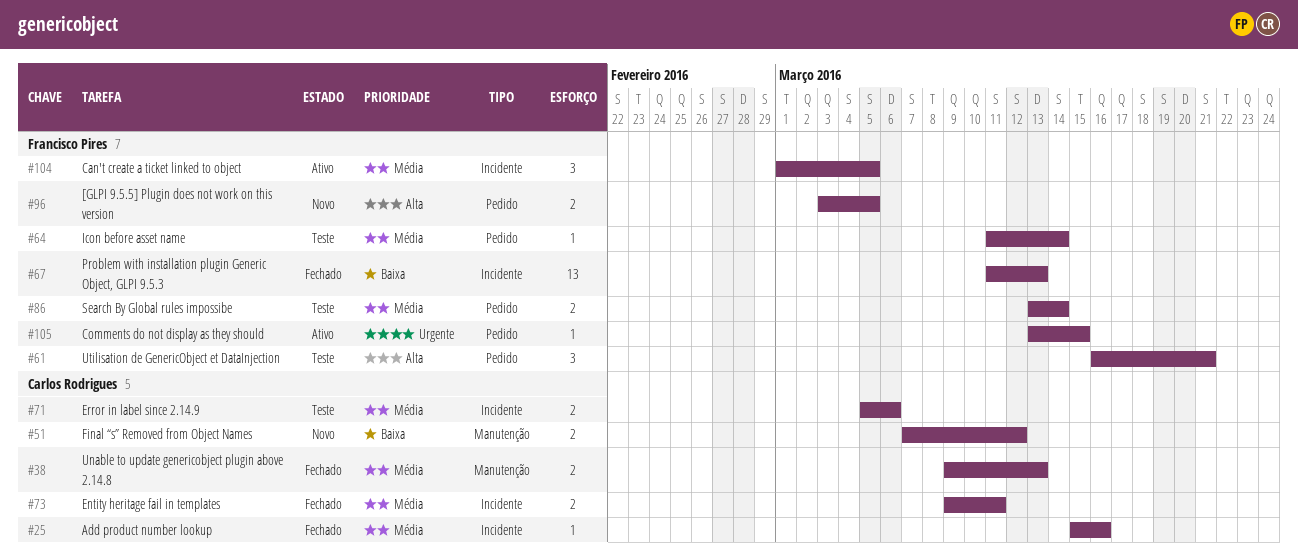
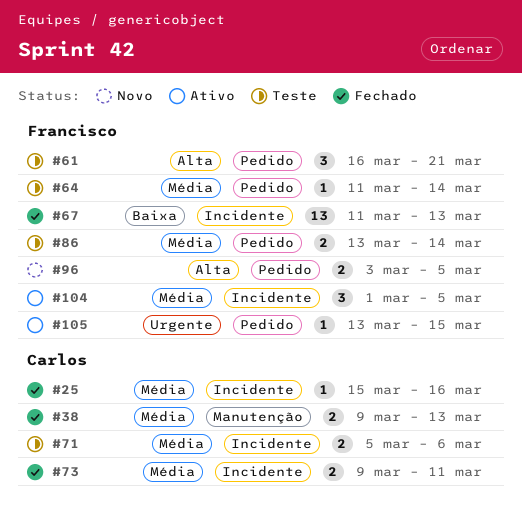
#51: present -> none

